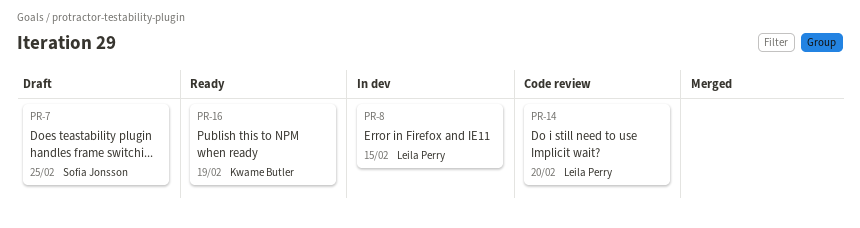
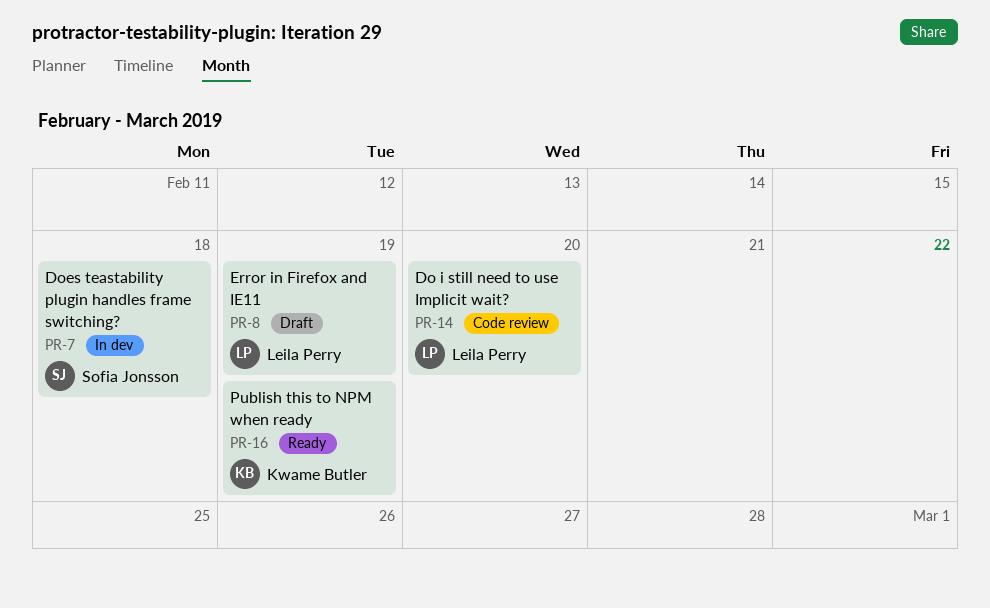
PR-7, status: Draft -> In dev
PR-7, due: Feb 25 -> Feb 18
PR-8, status: In dev -> Draft
PR-8, due: Feb 15 -> Feb 19

